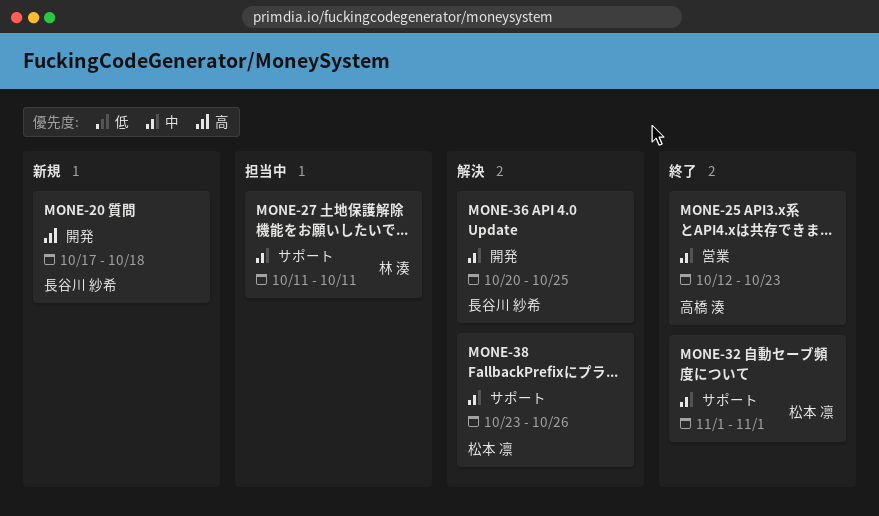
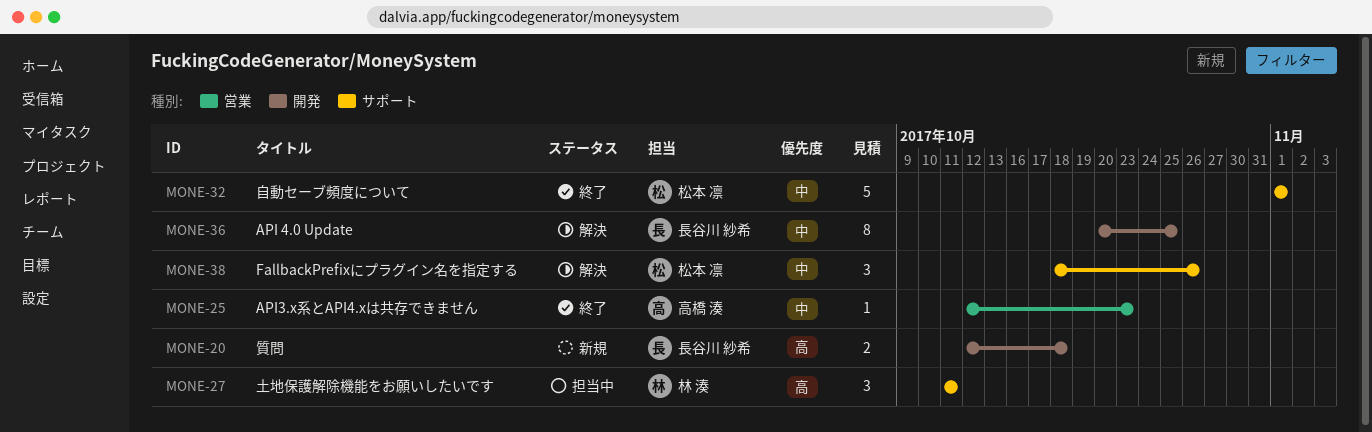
MONE-20, start: Oct 17 -> Oct 12
MONE-27, priority: 中 -> 高
MONE-38, start: Oct 23 -> Oct 18

